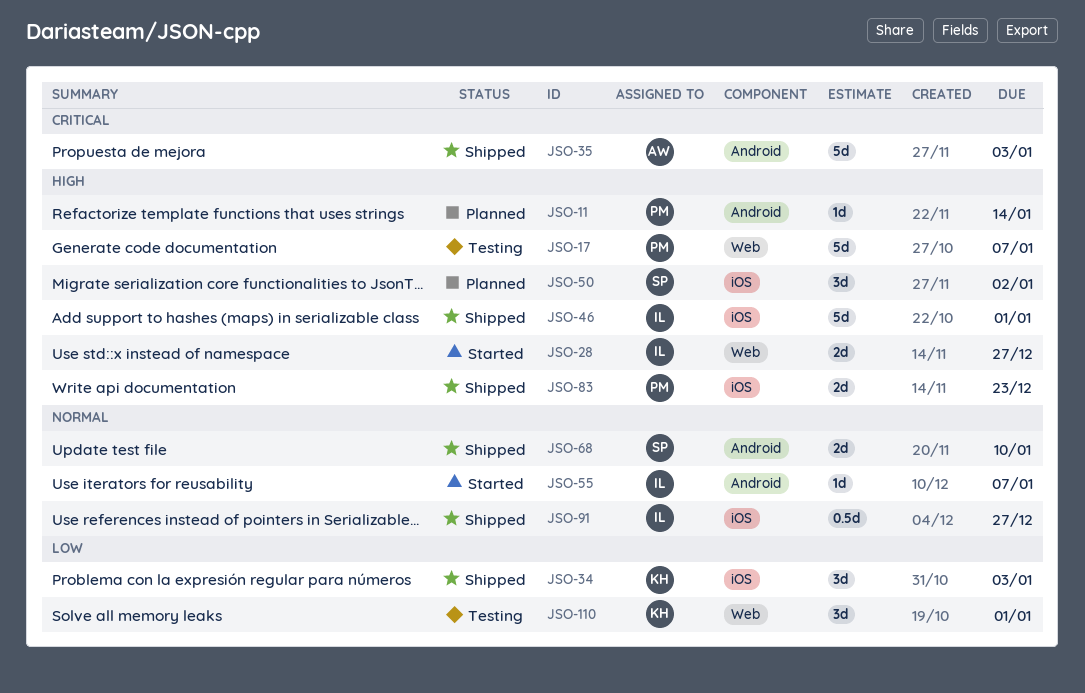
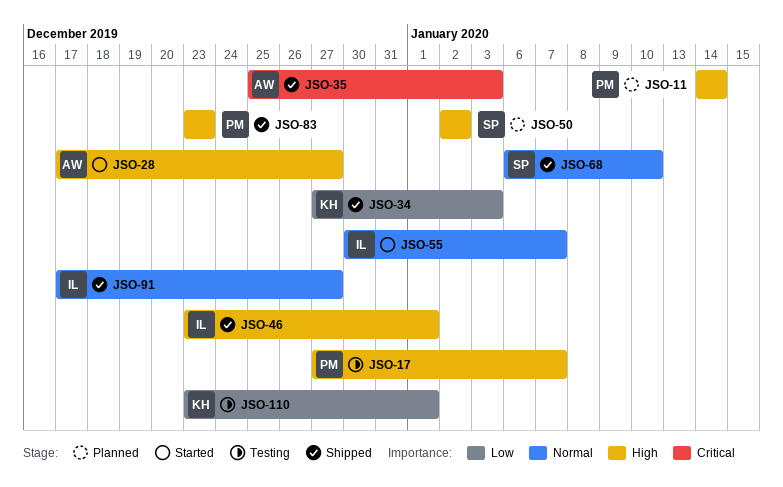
JSO-28, owner: IL -> AW

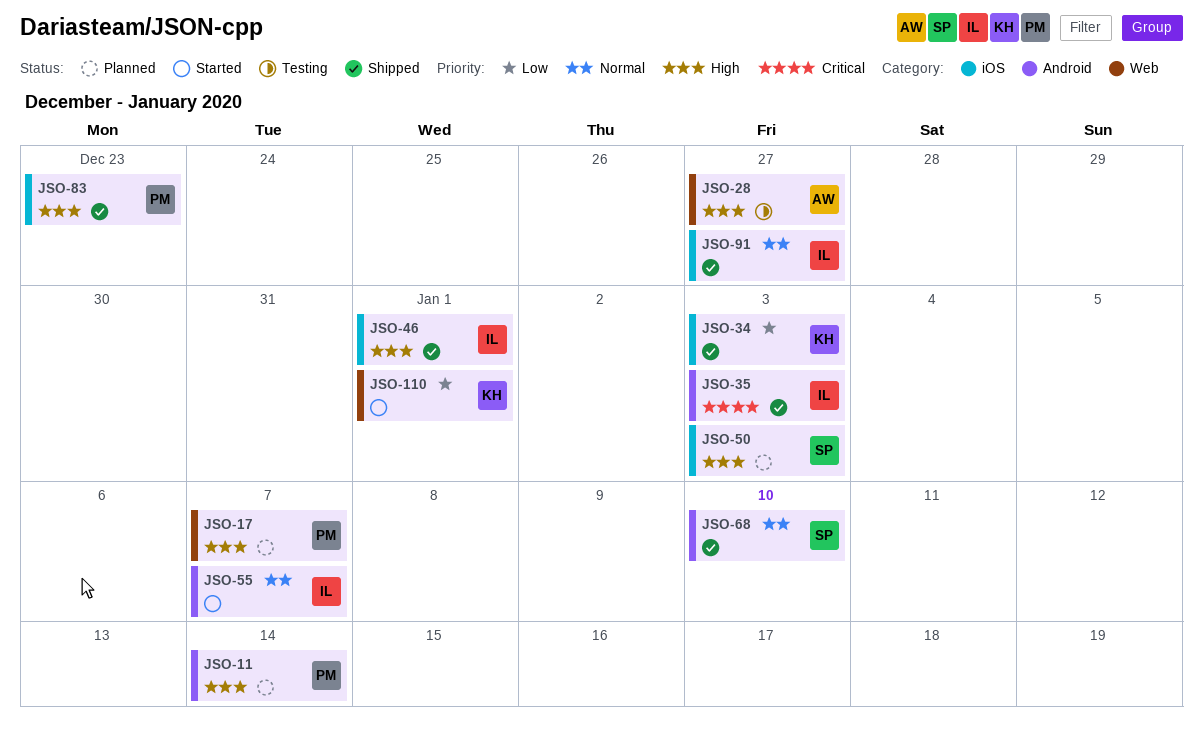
JSO-17, status: Testing -> Planned
JSO-28, status: Started -> Testing
JSO-35, owner: AW -> IL
JSO-50, due: Jan 2 -> Jan 3
JSO-110, status: Testing -> Started

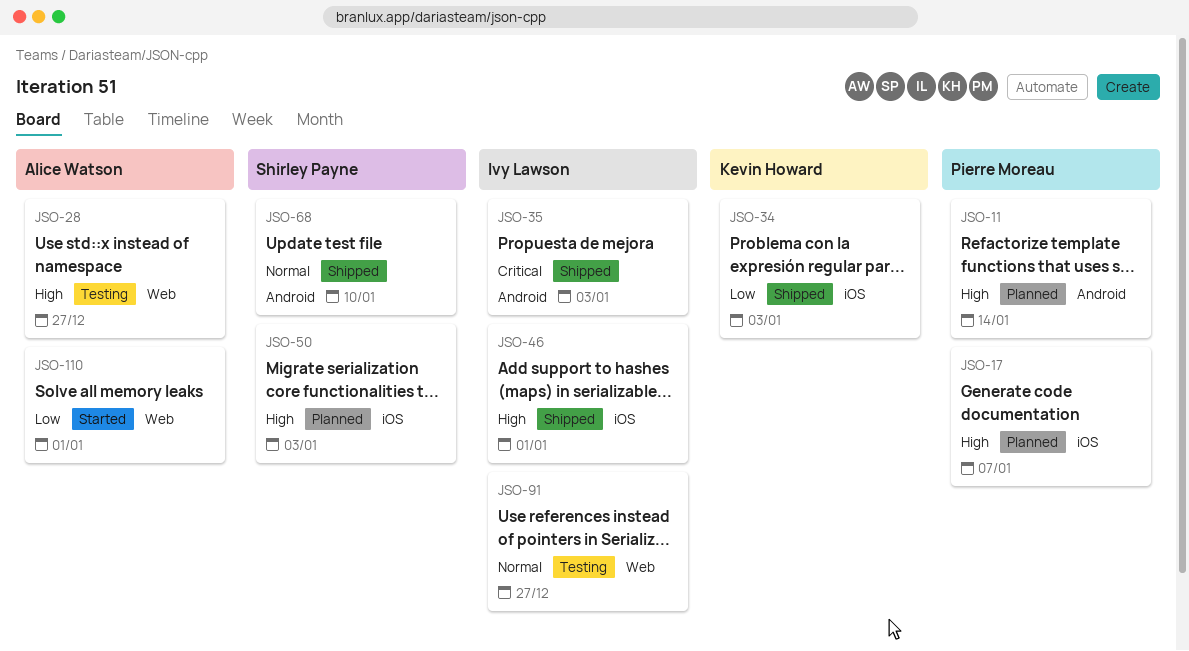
JSO-17, label: Web -> iOS
JSO-55: present -> none
JSO-83: present -> none
JSO-91, status: Shipped -> Testing
JSO-91, label: iOS -> Web
JSO-110, owner: Kevin Howard -> Alice Watson

